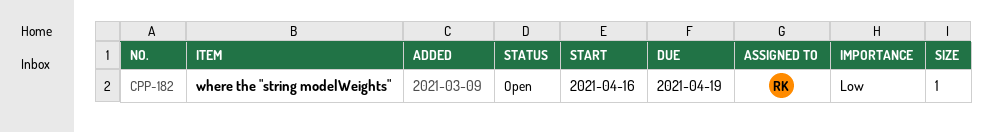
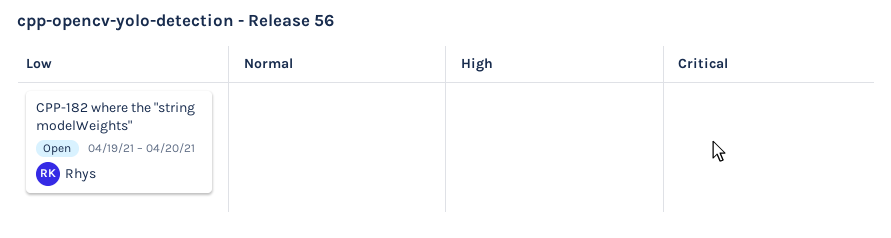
CPP-182, start: Apr 16 -> Apr 19
CPP-182, due: Apr 19 -> Apr 20

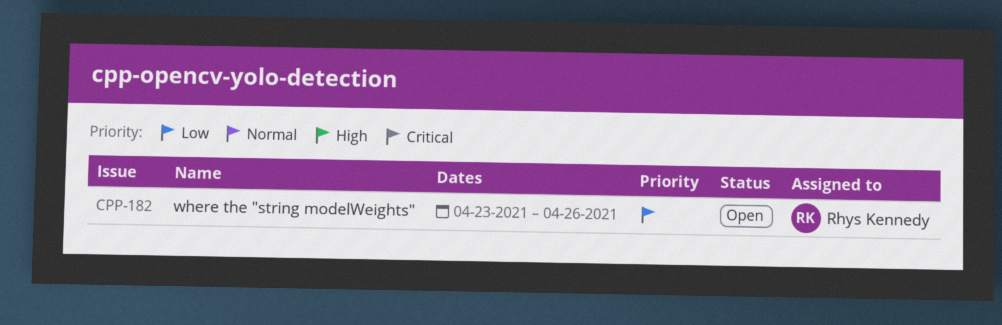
CPP-182, start: Apr 19 -> Apr 23
CPP-182, due: Apr 20 -> Apr 26

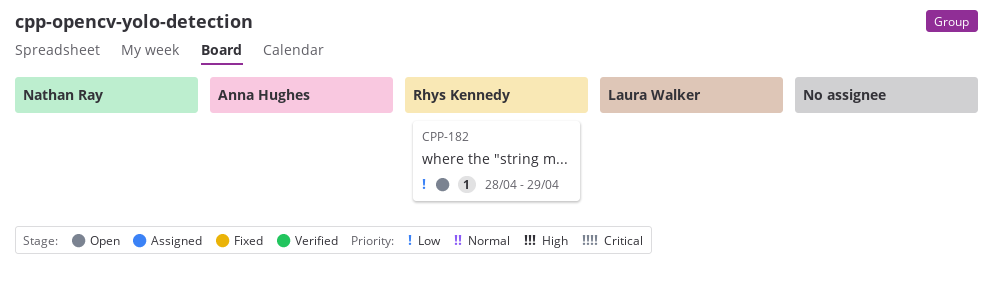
CPP-182, start: Apr 23 -> Apr 28
CPP-182, due: Apr 26 -> Apr 29

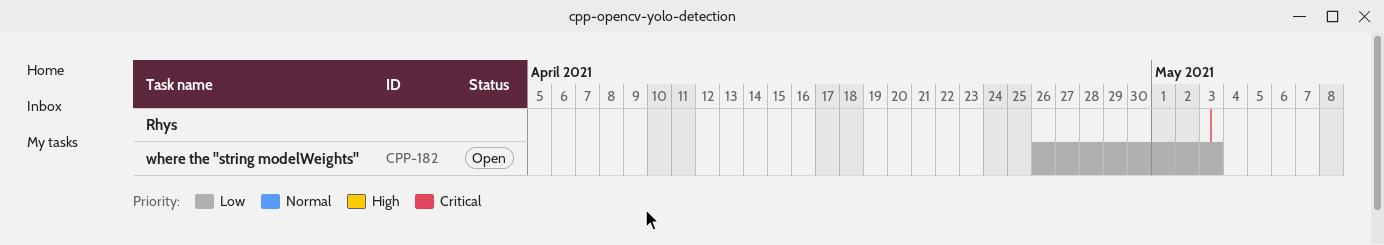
CPP-182, start: Apr 28 -> Apr 26
CPP-182, due: Apr 29 -> May 3

